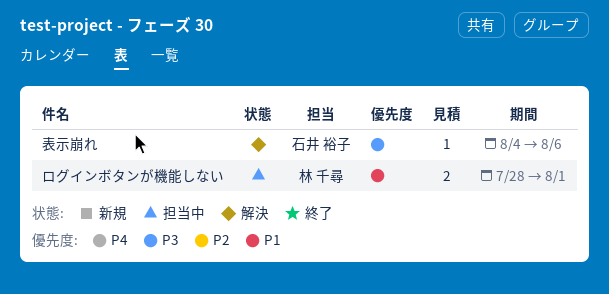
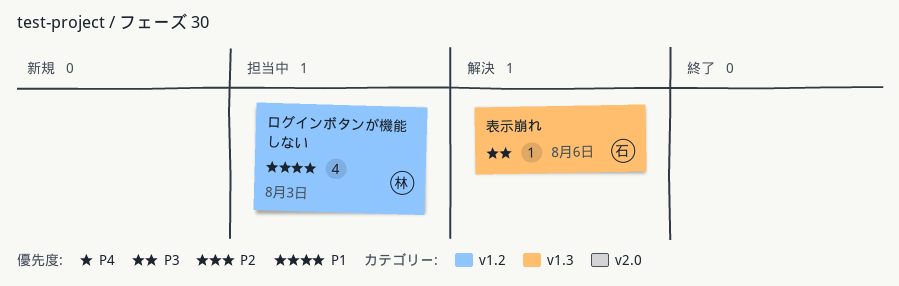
ログインボタンが機能しない, estimate: 2 -> 4
ログインボタンが機能しない, due: Aug 1 -> Aug 3

